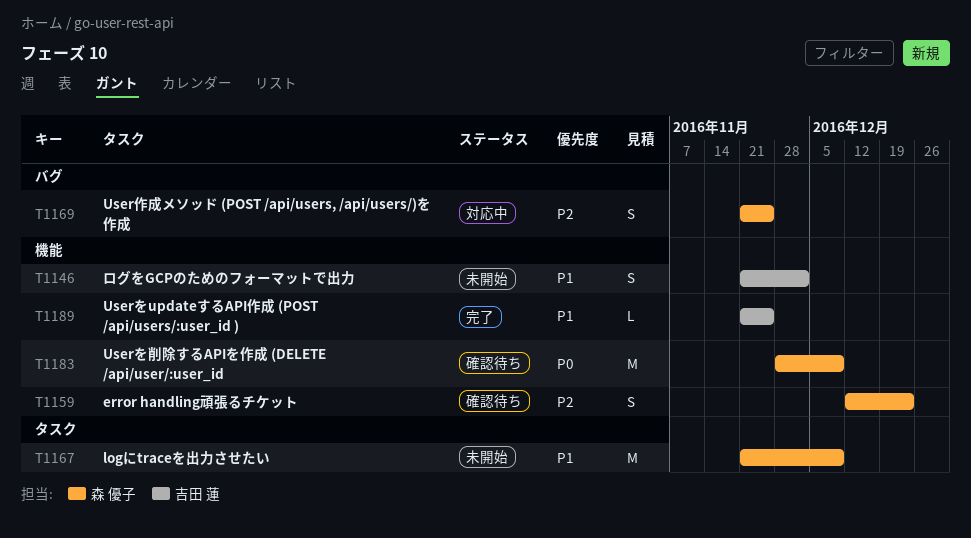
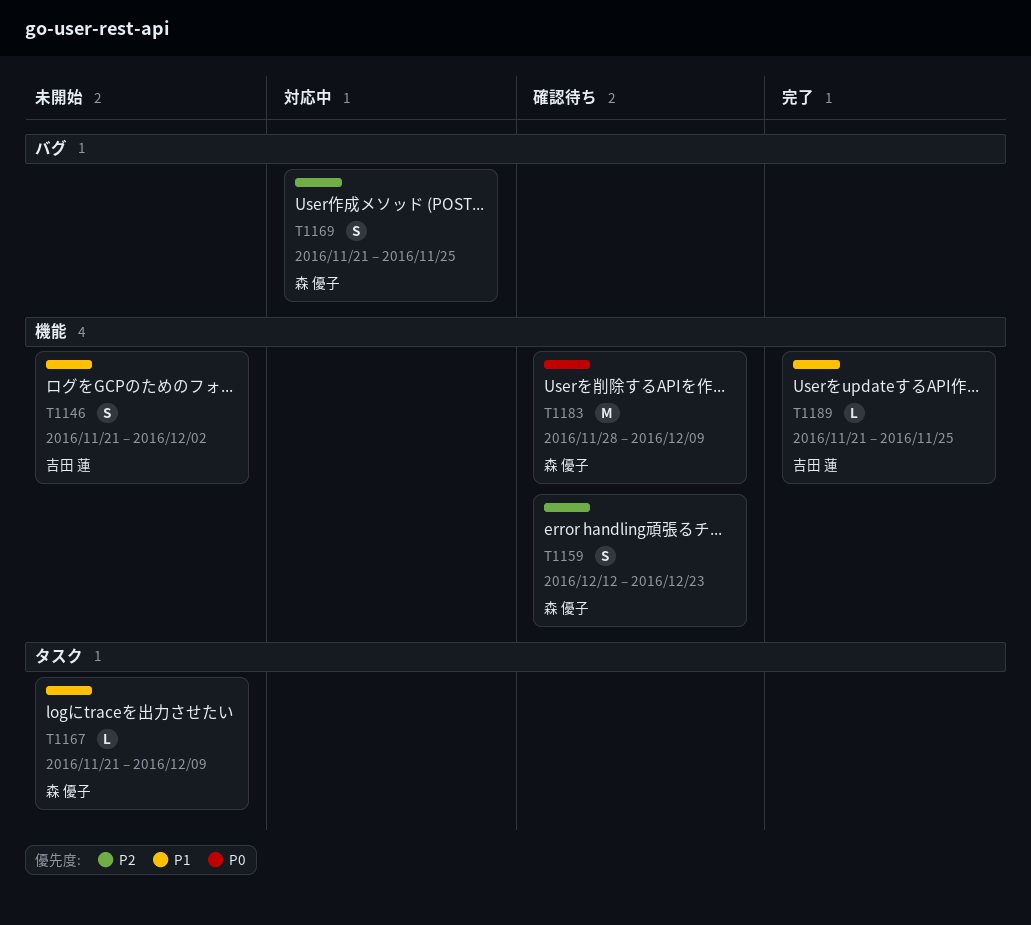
T1167, estimate: M -> L

